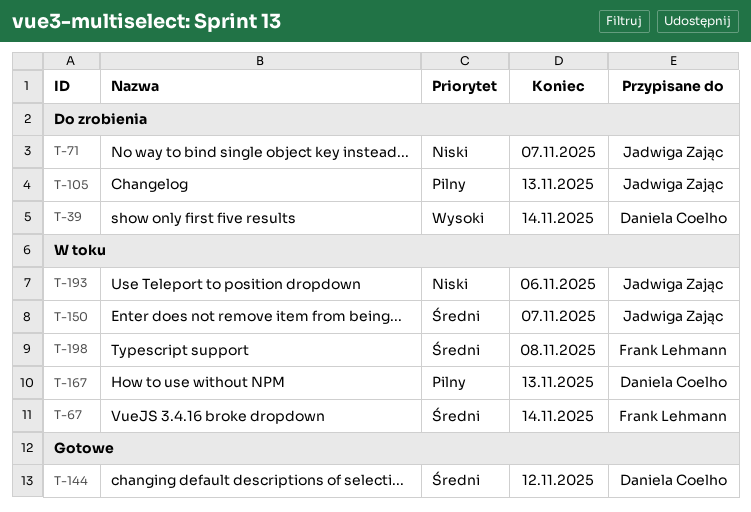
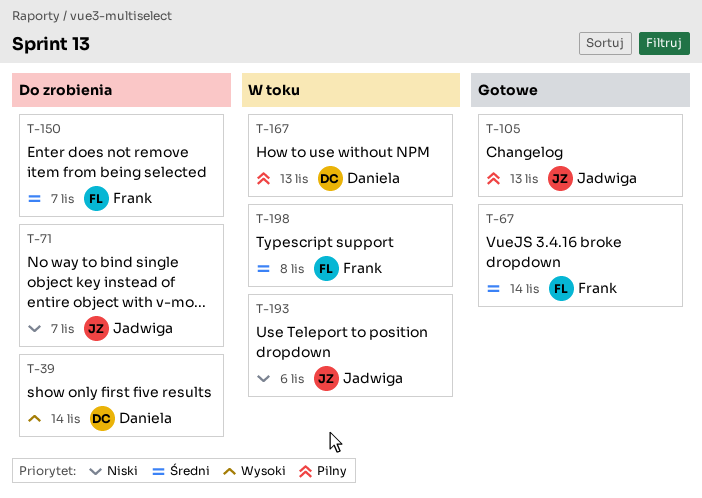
T-67, status: W toku -> Gotowe
T-105, status: Do zrobienia -> Gotowe
T-144: present -> none
T-150, status: W toku -> Do zrobienia
T-150, owner: Jadwiga Zając -> Frank Lehmann

